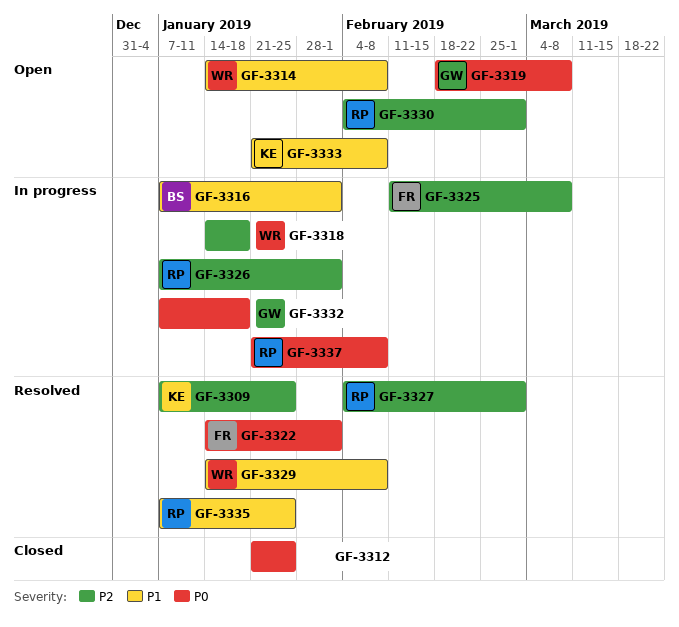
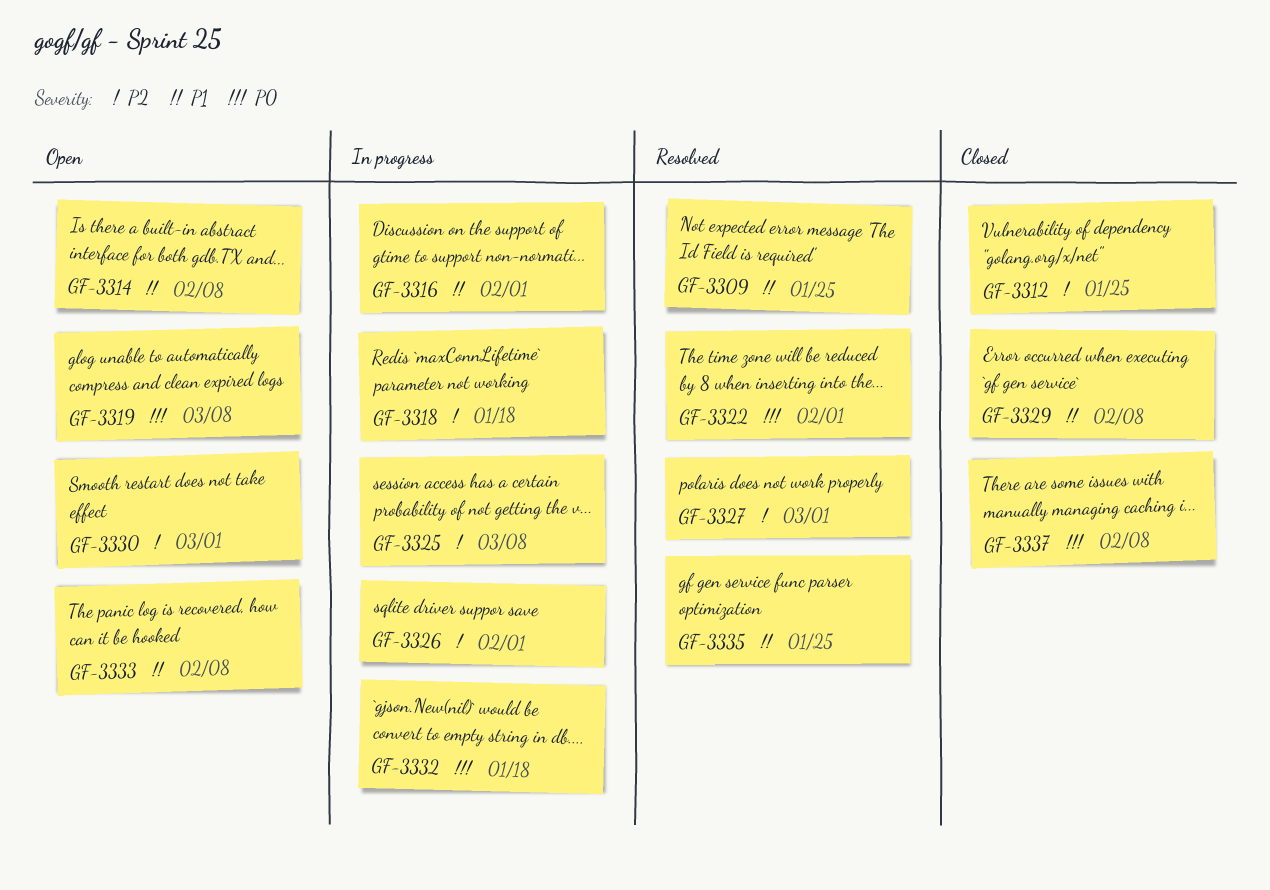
GF-3309, priority: P2 -> P1
GF-3312, priority: P0 -> P2
GF-3329, status: Resolved -> Closed
GF-3337, status: In progress -> Closed

